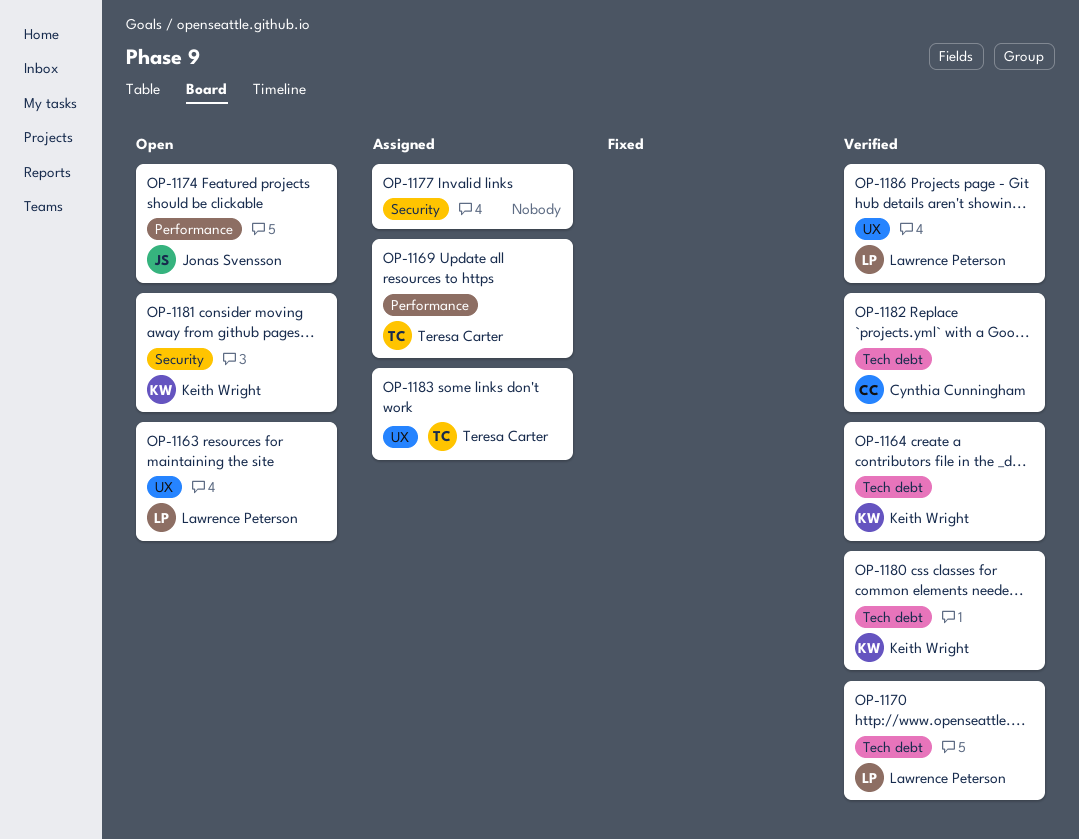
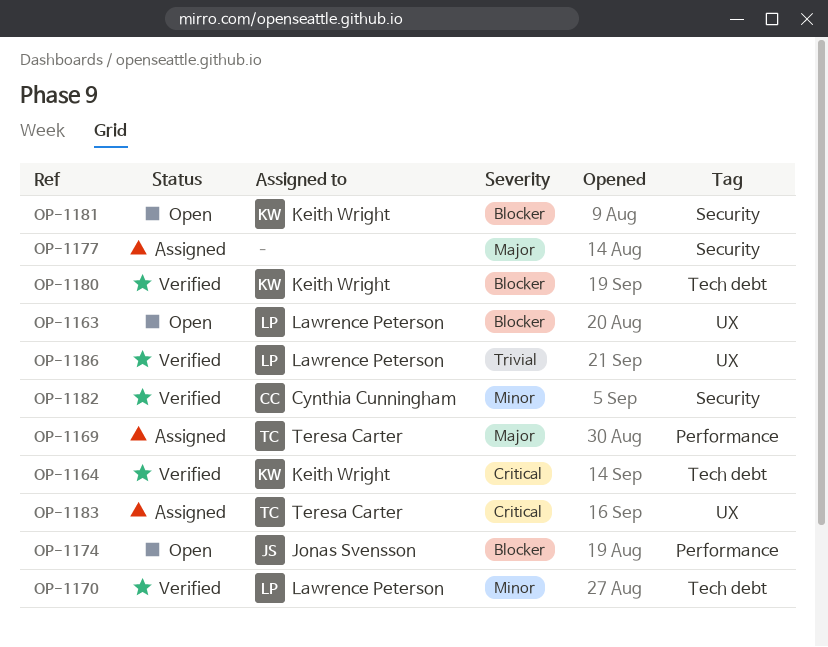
OP-1182, label: Tech debt -> Security

